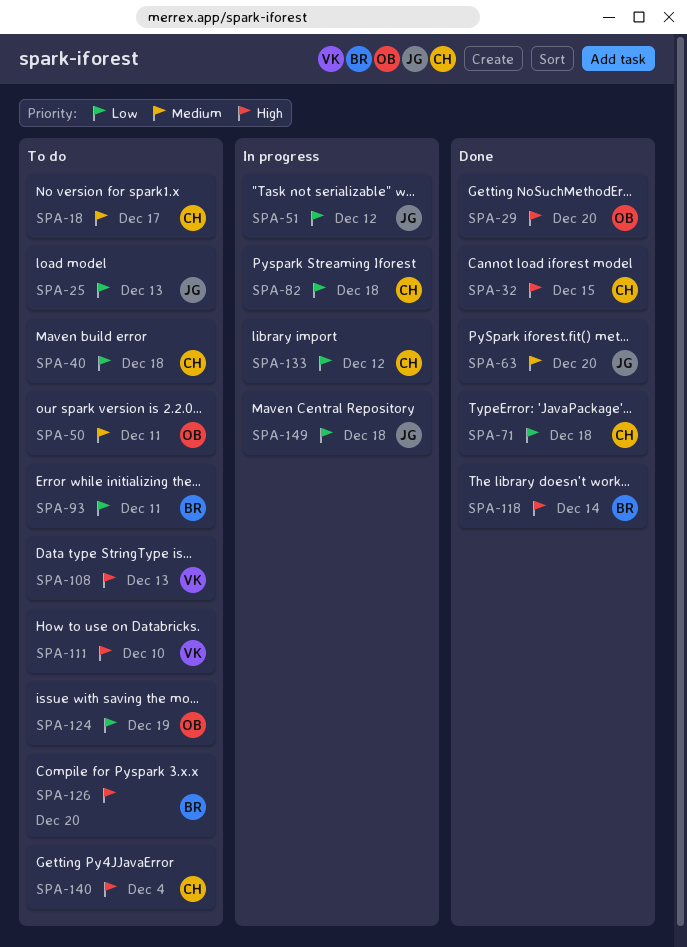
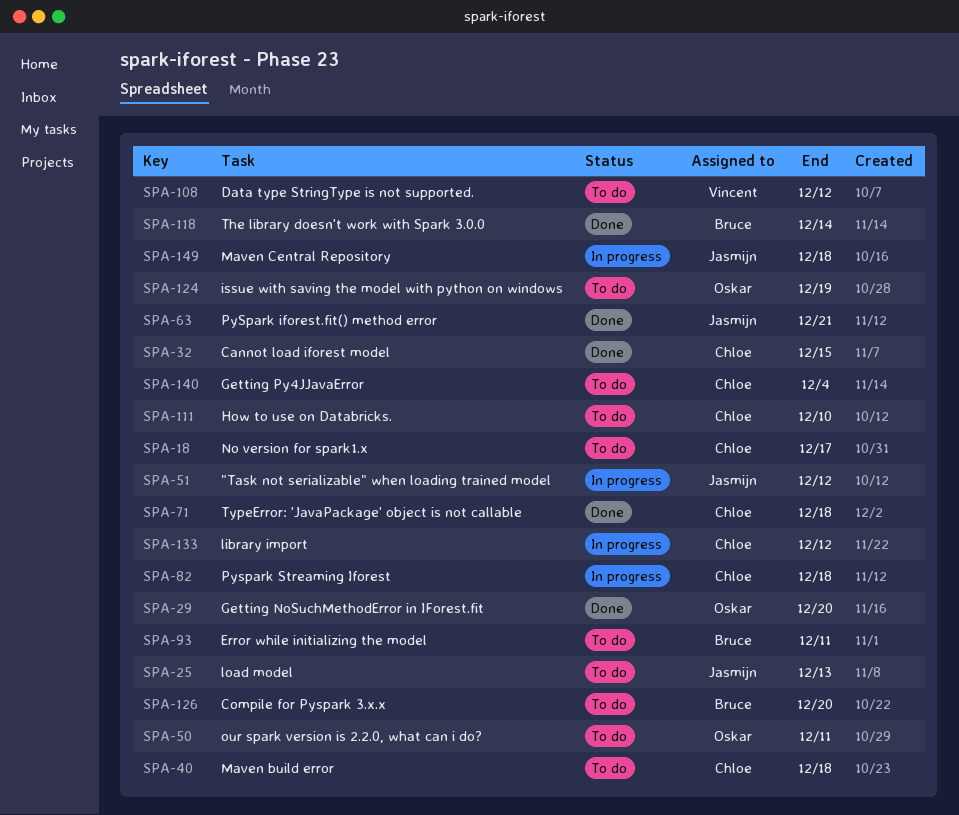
SPA-63, due: Dec 20 -> Dec 21
SPA-108, due: Dec 13 -> Dec 12
SPA-111, owner: Vincent -> Chloe

